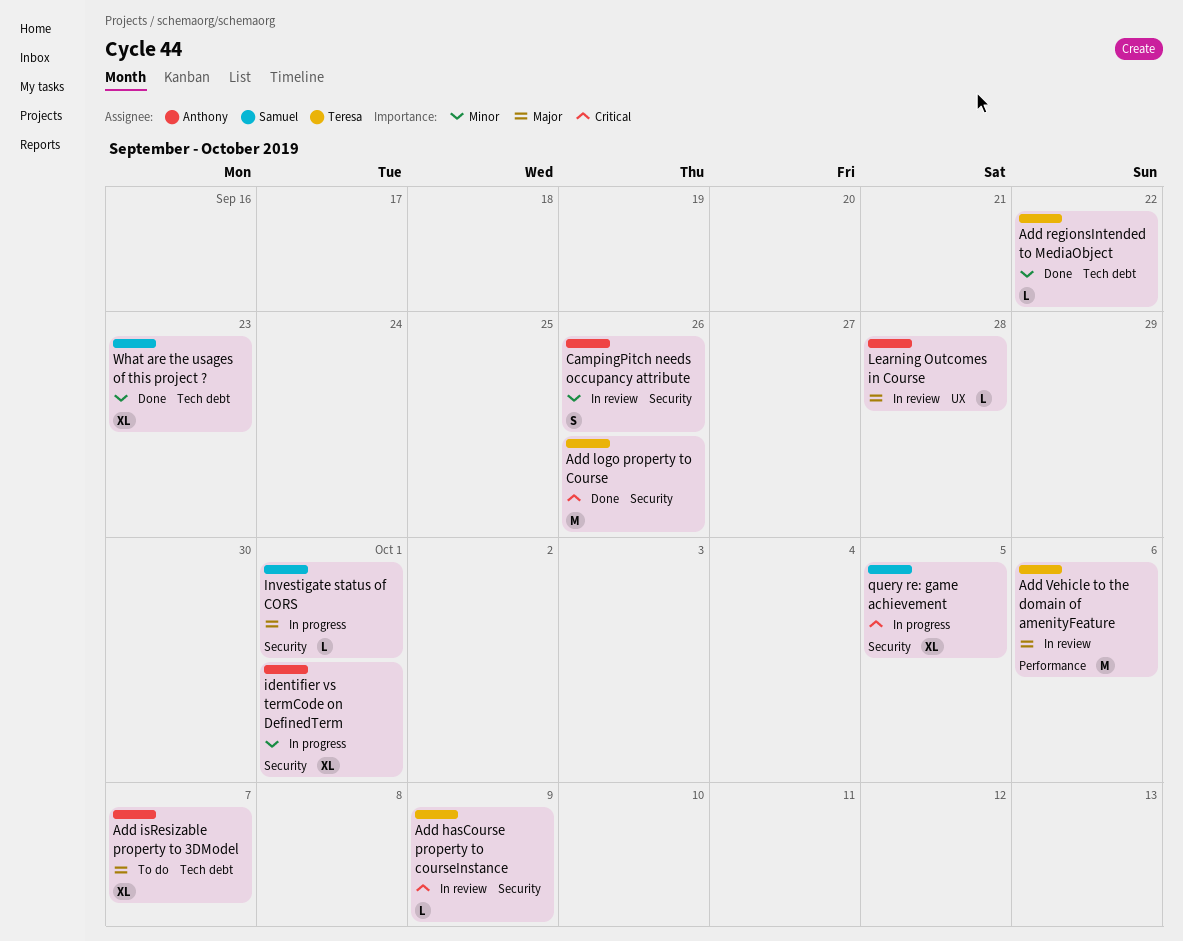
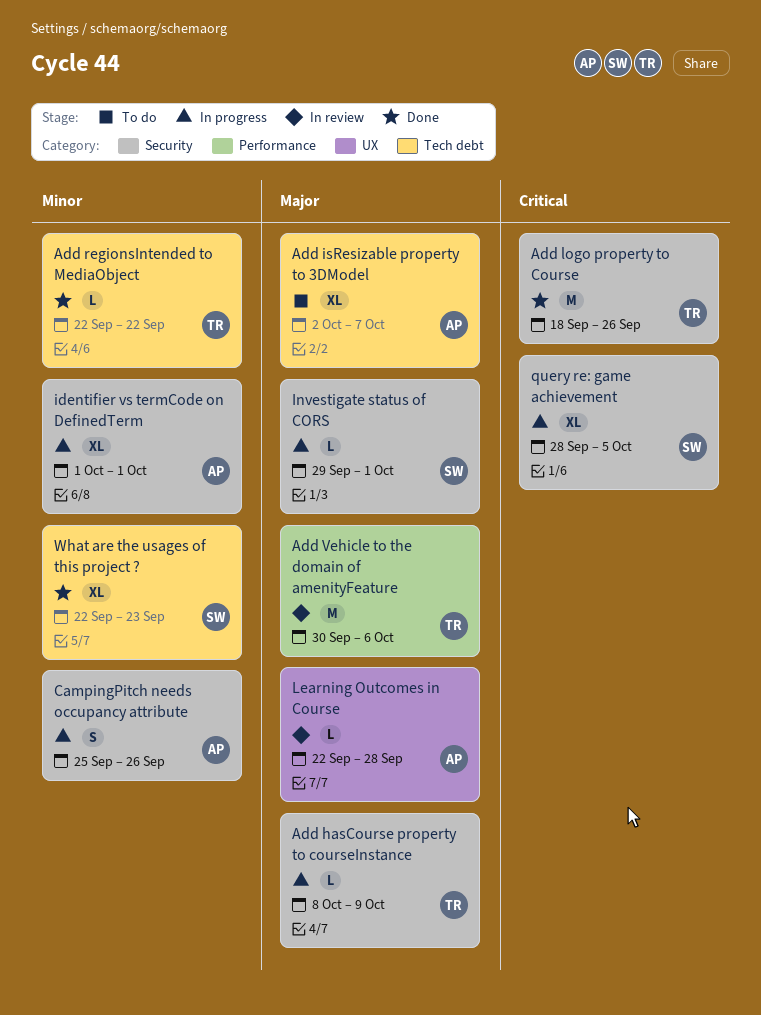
Add hasCourse property to courseInstance, status: In review -> In progress
Add hasCourse property to courseInstance, priority: Critical -> Major
CampingPitch needs occupancy attribute, status: In review -> In progress

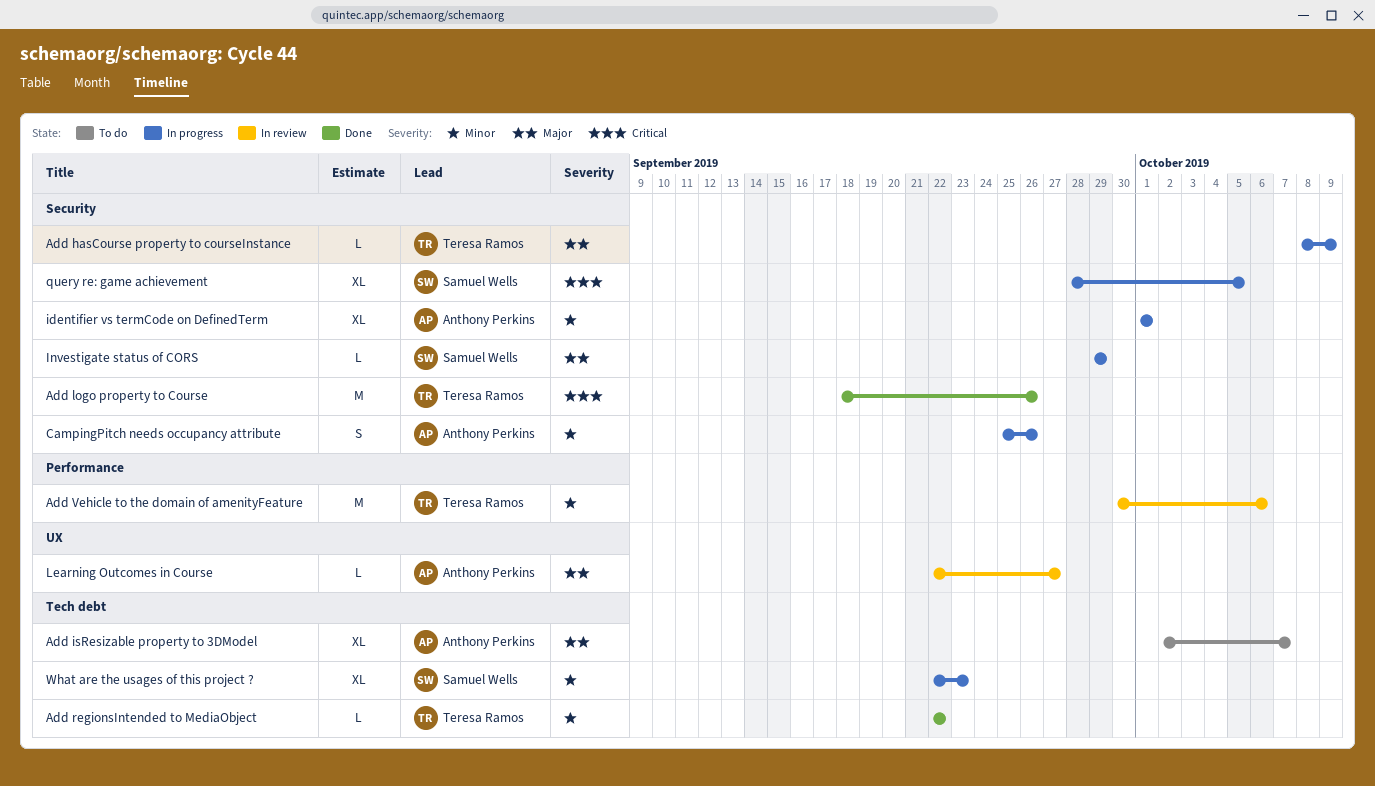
Add Vehicle to the domain of amenityFeature, priority: Major -> Minor
Investigate status of CORS, due: Oct 1 -> Sep 29
Learning Outcomes in Course, due: Sep 28 -> Sep 27
What are the usages of this project ?, status: Done -> In progress

